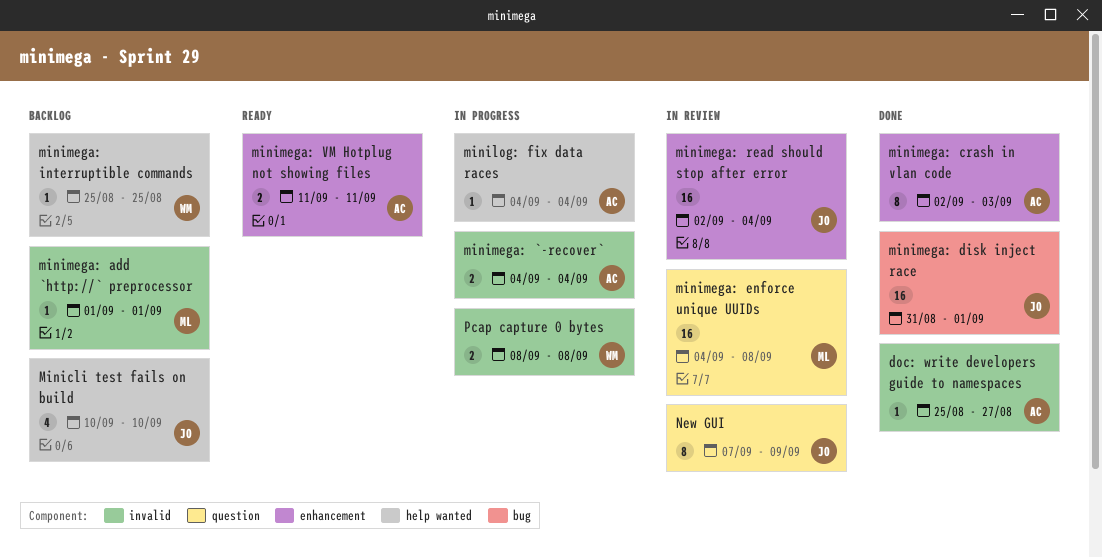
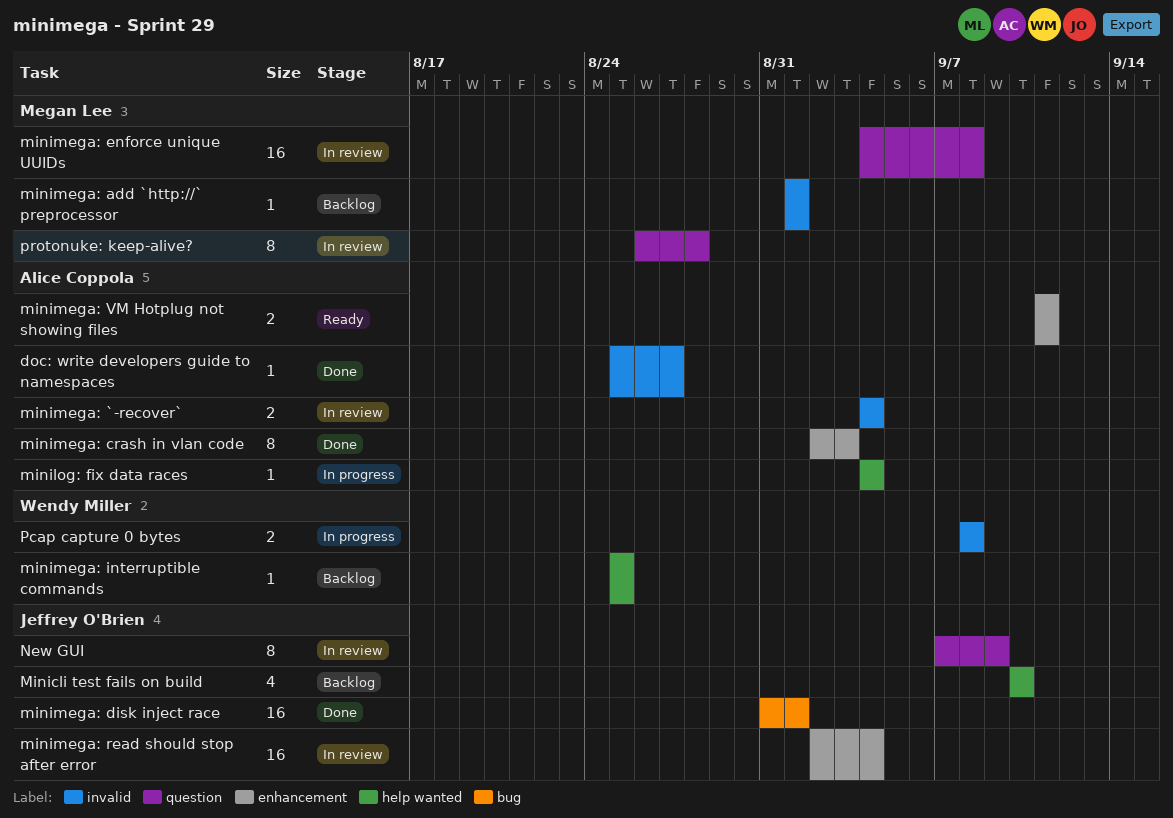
minimega: `-recover`, status: In progress -> In review
protonuke: keep-alive?: none -> present

